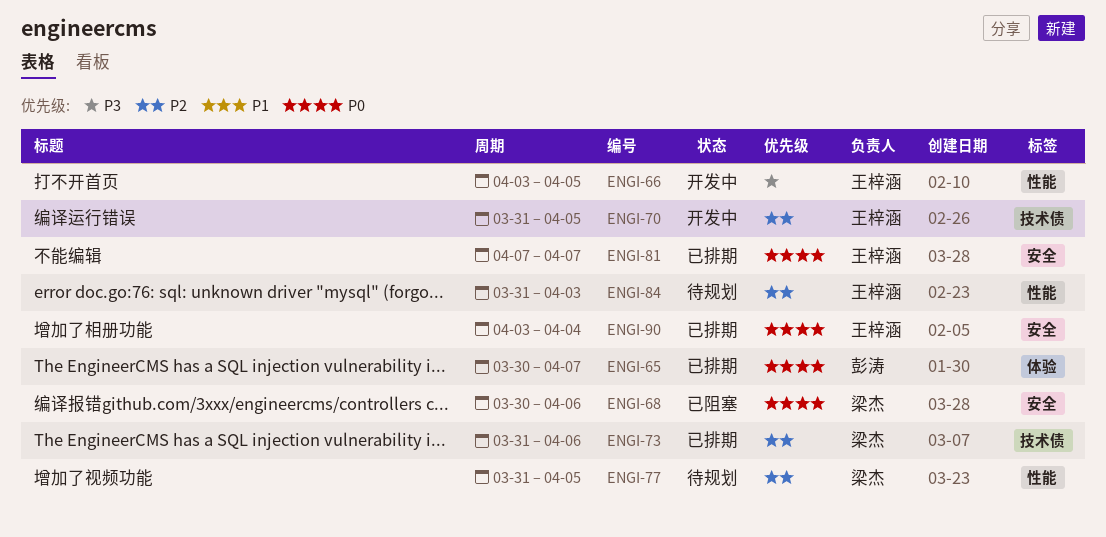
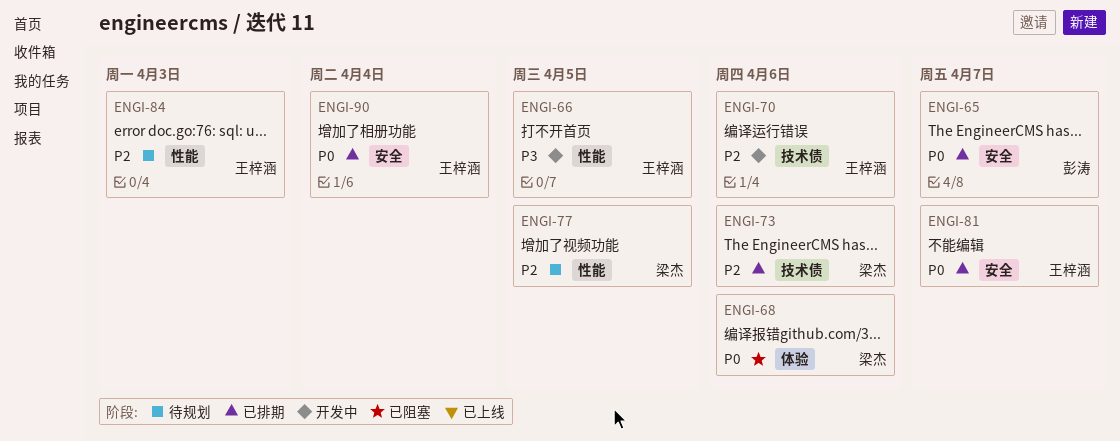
ENGI-65, label: 体验 -> 安全
ENGI-68, label: 安全 -> 体验
ENGI-70, due: Apr 5 -> Apr 6

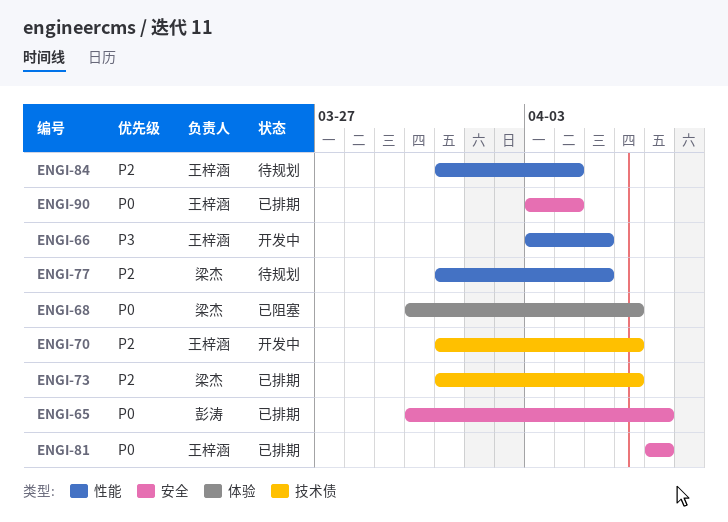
ENGI-84, due: Apr 3 -> Apr 4

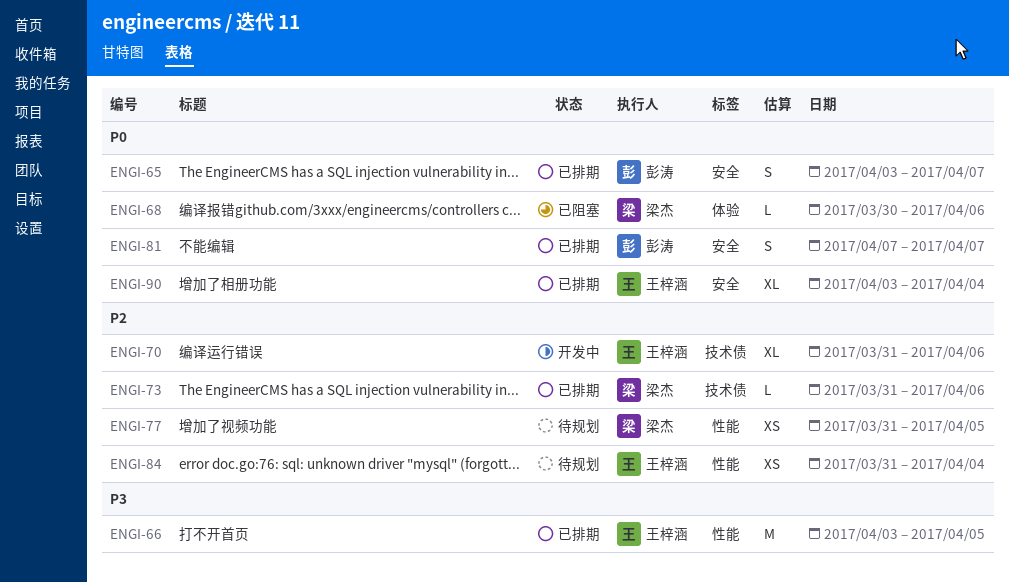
ENGI-65, start: Mar 30 -> Apr 3
ENGI-66, status: 开发中 -> 已排期
ENGI-81, owner: 王梓涵 -> 彭涛

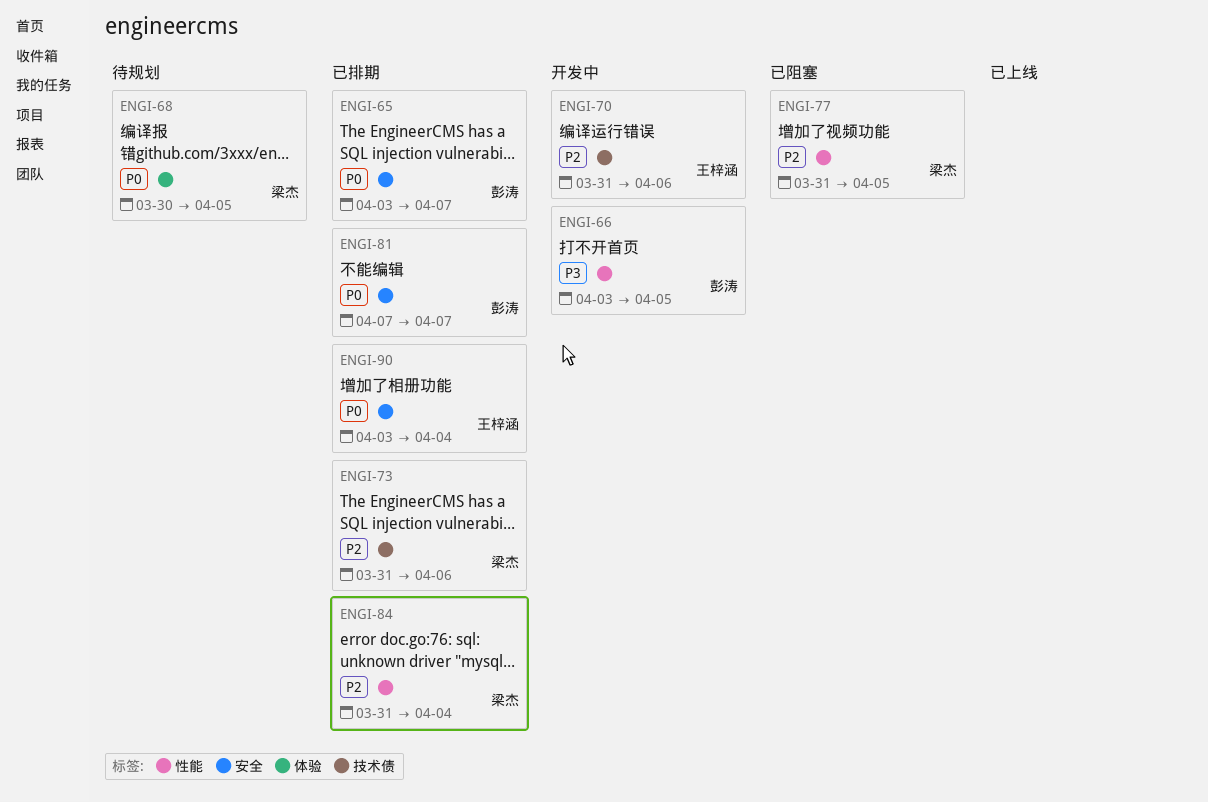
ENGI-66, status: 已排期 -> 开发中
ENGI-66, owner: 王梓涵 -> 彭涛
ENGI-68, status: 已阻塞 -> 待规划
ENGI-68, due: Apr 6 -> Apr 5
ENGI-77, status: 待规划 -> 已阻塞
ENGI-84, status: 待规划 -> 已排期
ENGI-84, owner: 王梓涵 -> 梁杰

